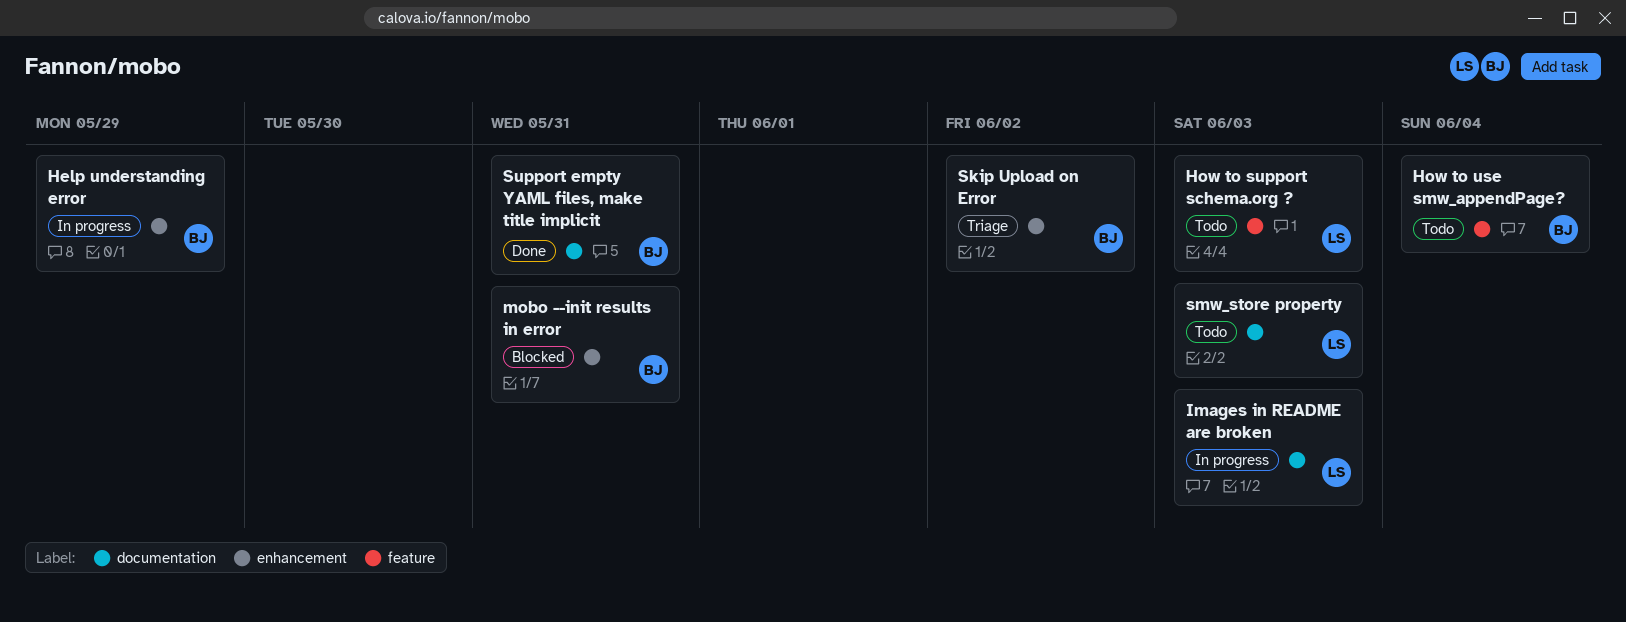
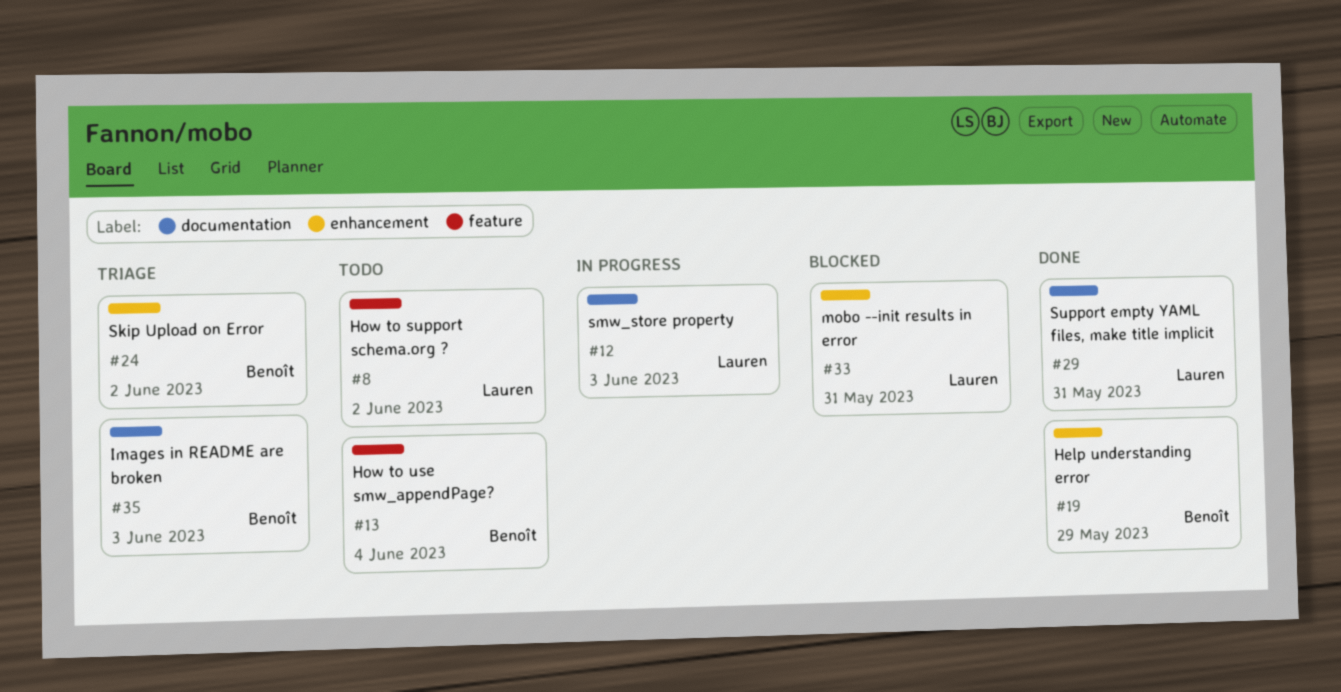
Help understanding error, status: In progress -> Done
How to support schema.org ?, due: Jun 3 -> Jun 2
Images in README are broken, status: In progress -> Triage
Images in README are broken, owner: Lauren -> Benoît
mobo --init results in error, owner: Benoît -> Lauren
smw_store property, status: Todo -> In progress
Support empty YAML files, make title implicit, owner: Benoît -> Lauren

